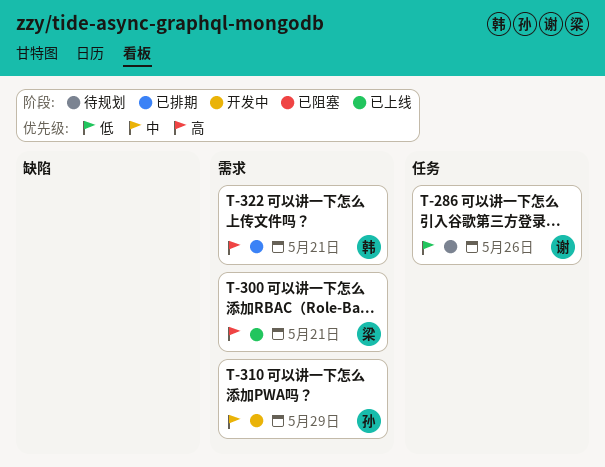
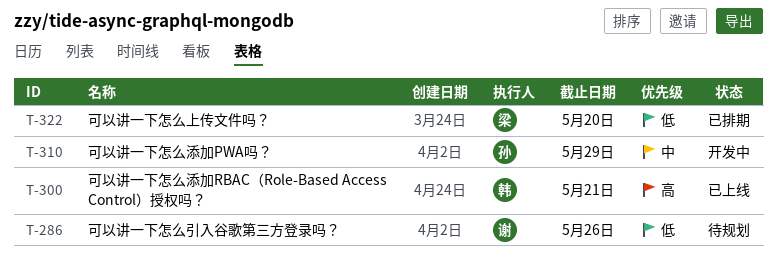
T-300, owner: 梁 -> 韩
T-322, owner: 韩 -> 梁
T-322, priority: 高 -> 低
T-322, due: May 21 -> May 20

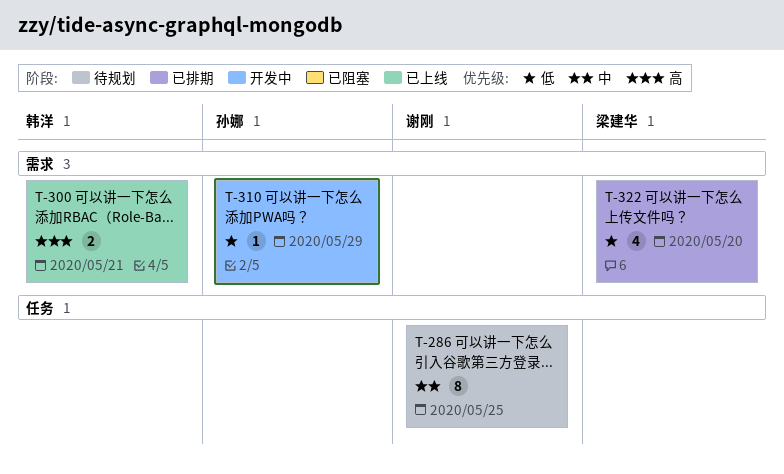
T-286, priority: 低 -> 中
T-286, due: May 26 -> May 25
T-310, priority: 中 -> 低

